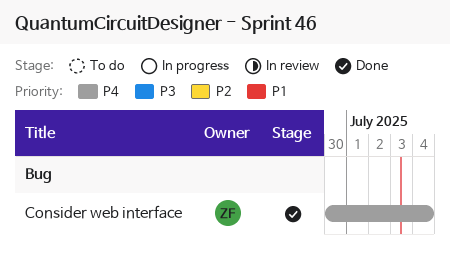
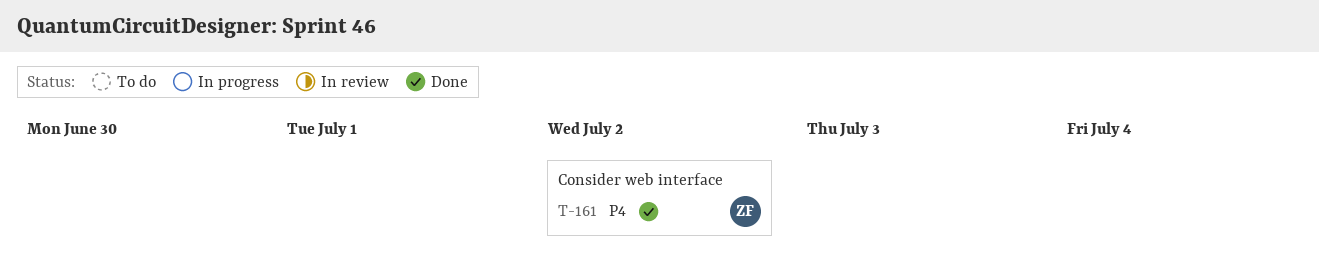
Consider web interface, due: Jul 4 -> Jul 2

